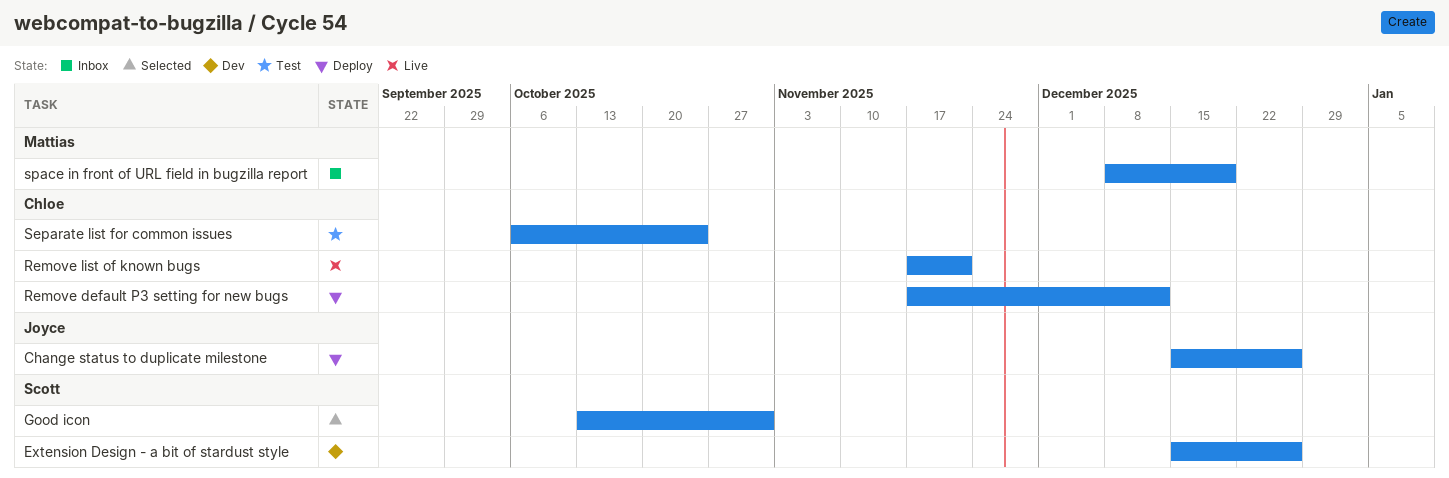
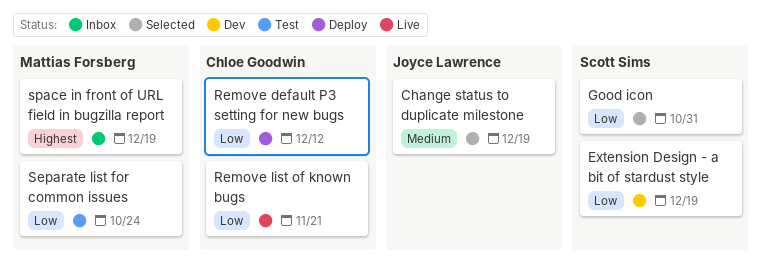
Change status to duplicate milestone, status: Deploy -> Selected
Change status to duplicate milestone, due: Dec 26 -> Dec 19
Extension Design - a bit of stardust style, due: Dec 26 -> Dec 19
Separate list for common issues, owner: Chloe Goodwin -> Mattias Forsberg

